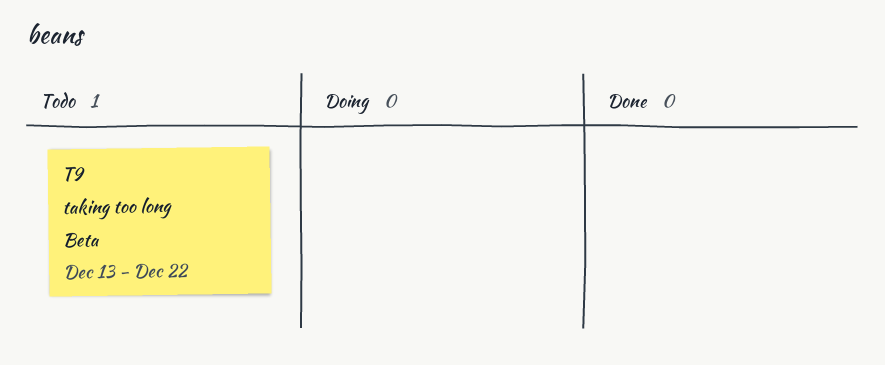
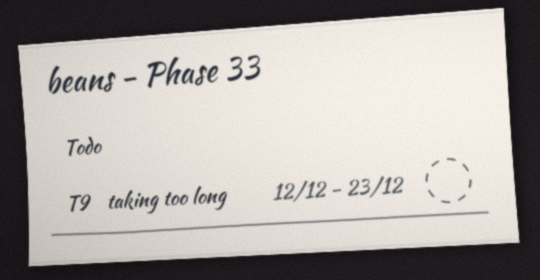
T9, start: Dec 13 -> Dec 12
T9, due: Dec 22 -> Dec 23

